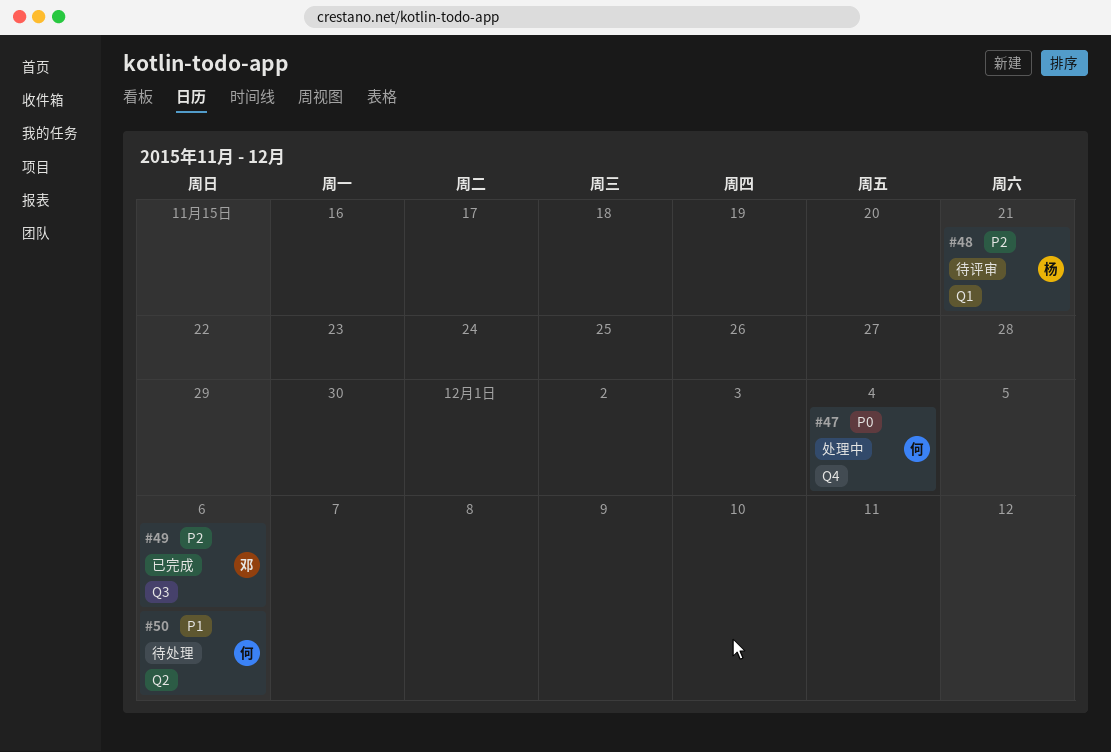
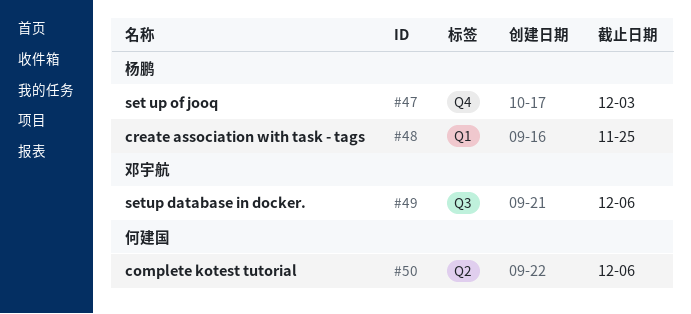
#47, owner: 何建国 -> 杨鹏
#47, due: Dec 4 -> Dec 3
#48, due: Nov 21 -> Nov 25

